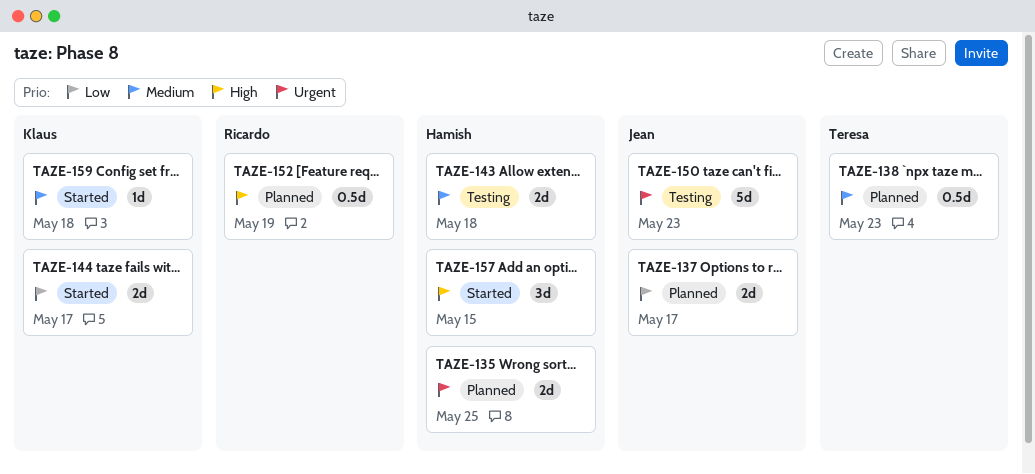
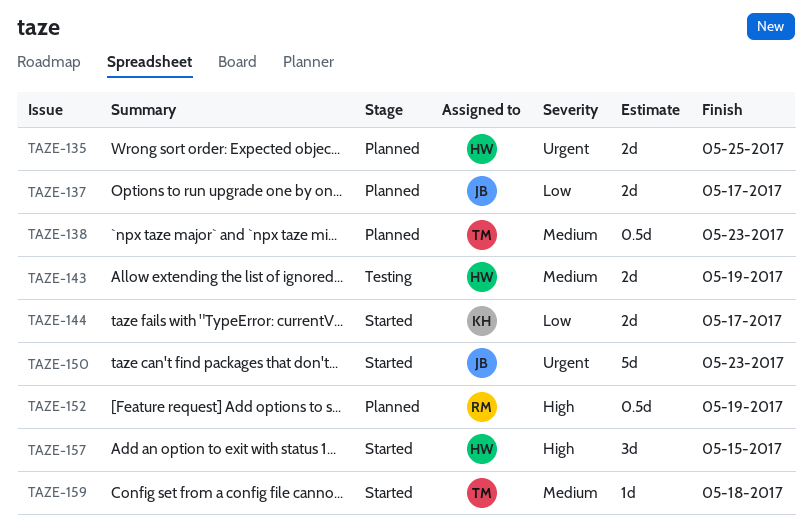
TAZE-143, due: May 18 -> May 19
TAZE-150, status: Testing -> Started
TAZE-159, owner: Klaus -> Teresa

